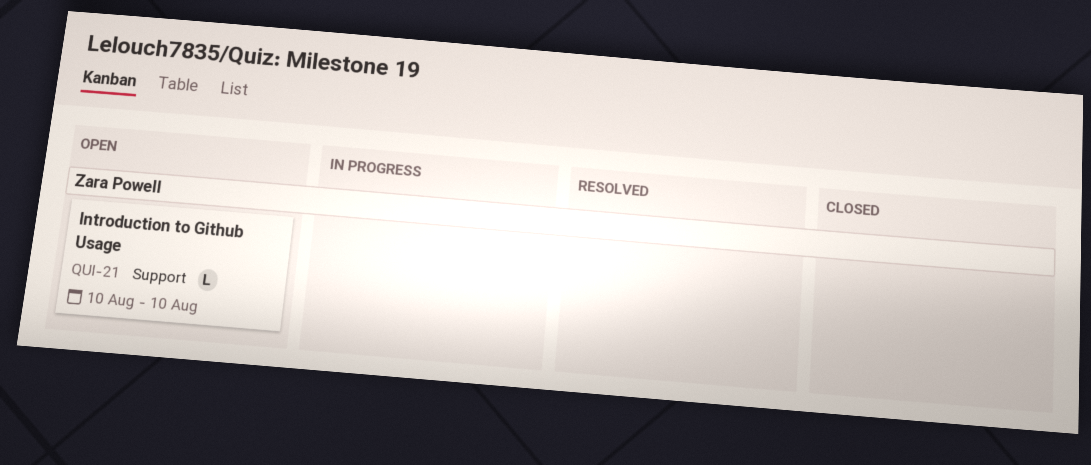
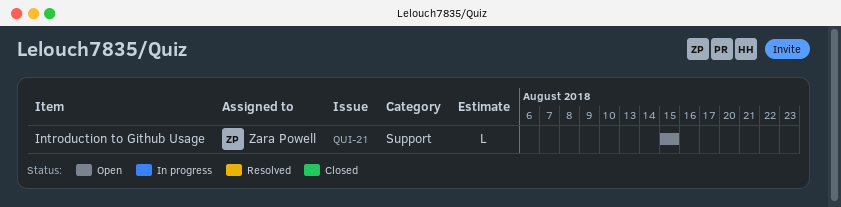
QUI-21, start: Aug 10 -> Aug 15
QUI-21, due: Aug 10 -> Aug 15

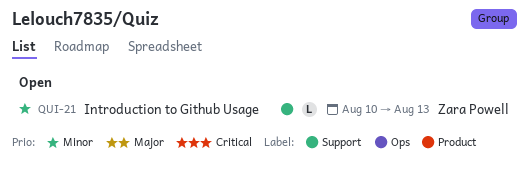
QUI-21, start: Aug 15 -> Aug 10
QUI-21, due: Aug 15 -> Aug 13

